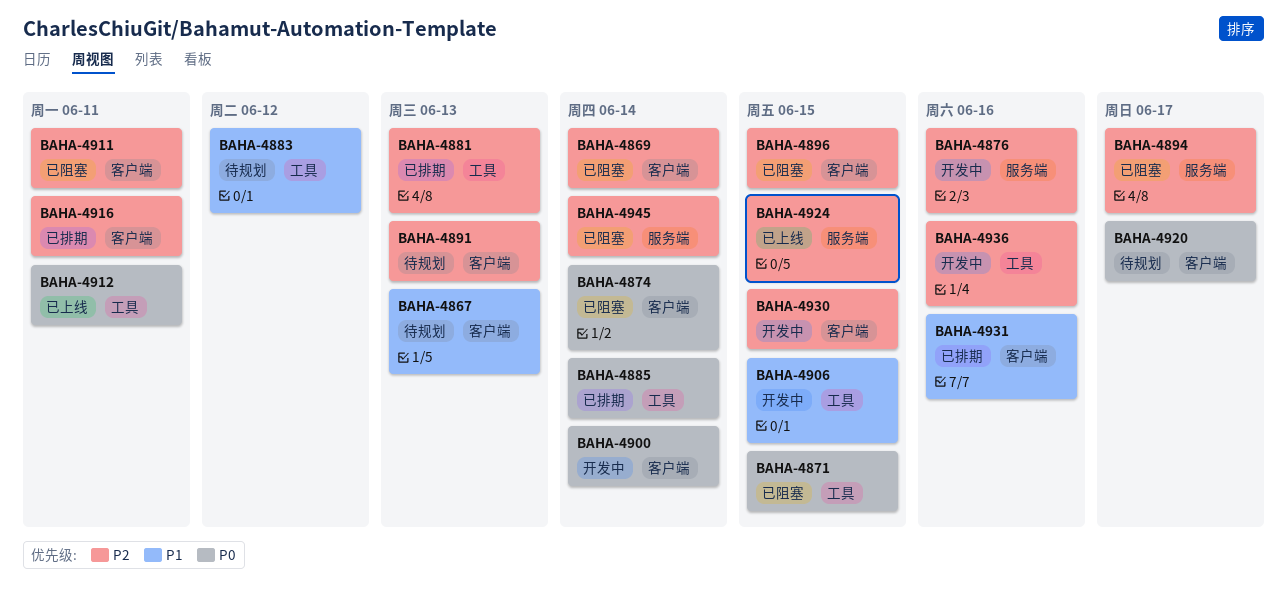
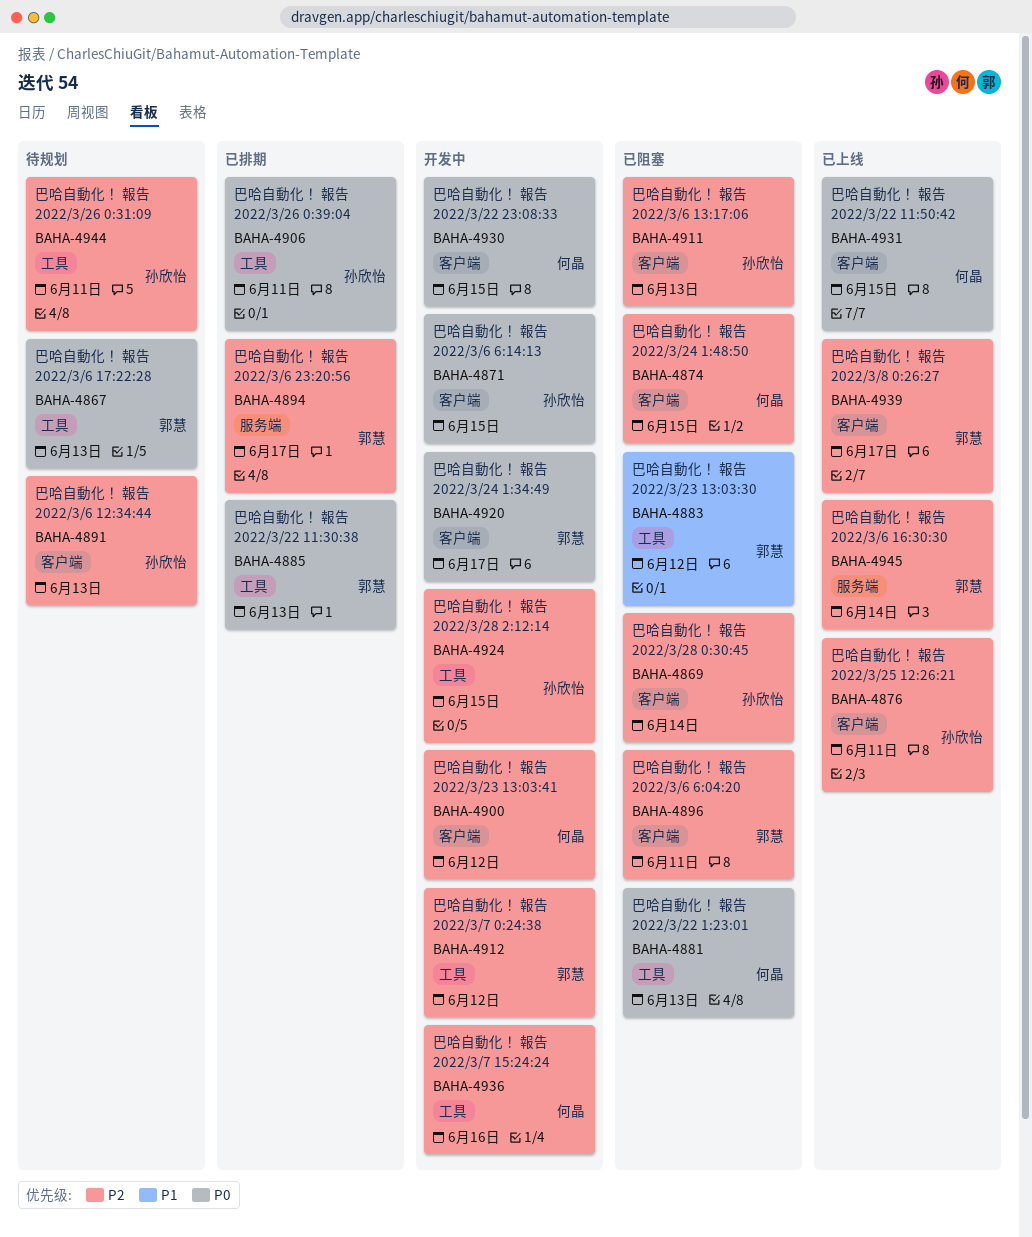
BAHA-4867, priority: P1 -> P0
BAHA-4867, label: 客户端 -> 工具
BAHA-4871, status: 已阻塞 -> 开发中
BAHA-4871, label: 工具 -> 客户端
BAHA-4874, priority: P0 -> P2
BAHA-4874, due: Jun 14 -> Jun 15
BAHA-4876, status: 开发中 -> 已上线
BAHA-4876, label: 服务端 -> 客户端
BAHA-4876, due: Jun 16 -> Jun 11
BAHA-4881, status: 已排期 -> 已阻塞
BAHA-4881, priority: P2 -> P0
BAHA-4883, status: 待规划 -> 已阻塞
BAHA-4885, due: Jun 14 -> Jun 13
BAHA-4894, status: 已阻塞 -> 已排期
BAHA-4896, due: Jun 15 -> Jun 11
BAHA-4900, priority: P0 -> P2
BAHA-4900, due: Jun 14 -> Jun 12
BAHA-4906, status: 开发中 -> 已排期
BAHA-4906, priority: P1 -> P0
BAHA-4906, due: Jun 15 -> Jun 11
BAHA-4911, due: Jun 11 -> Jun 13
BAHA-4912, status: 已上线 -> 开发中
BAHA-4912, priority: P0 -> P2
BAHA-4912, due: Jun 11 -> Jun 12
BAHA-4916: present -> none
BAHA-4920, status: 待规划 -> 开发中
BAHA-4924, status: 已上线 -> 开发中
BAHA-4924, label: 服务端 -> 工具
BAHA-4930, priority: P2 -> P0
BAHA-4931, status: 已排期 -> 已上线
BAHA-4931, priority: P1 -> P0
BAHA-4931, due: Jun 16 -> Jun 15
BAHA-4939: none -> present
BAHA-4944: none -> present
BAHA-4945, status: 已阻塞 -> 已上线

